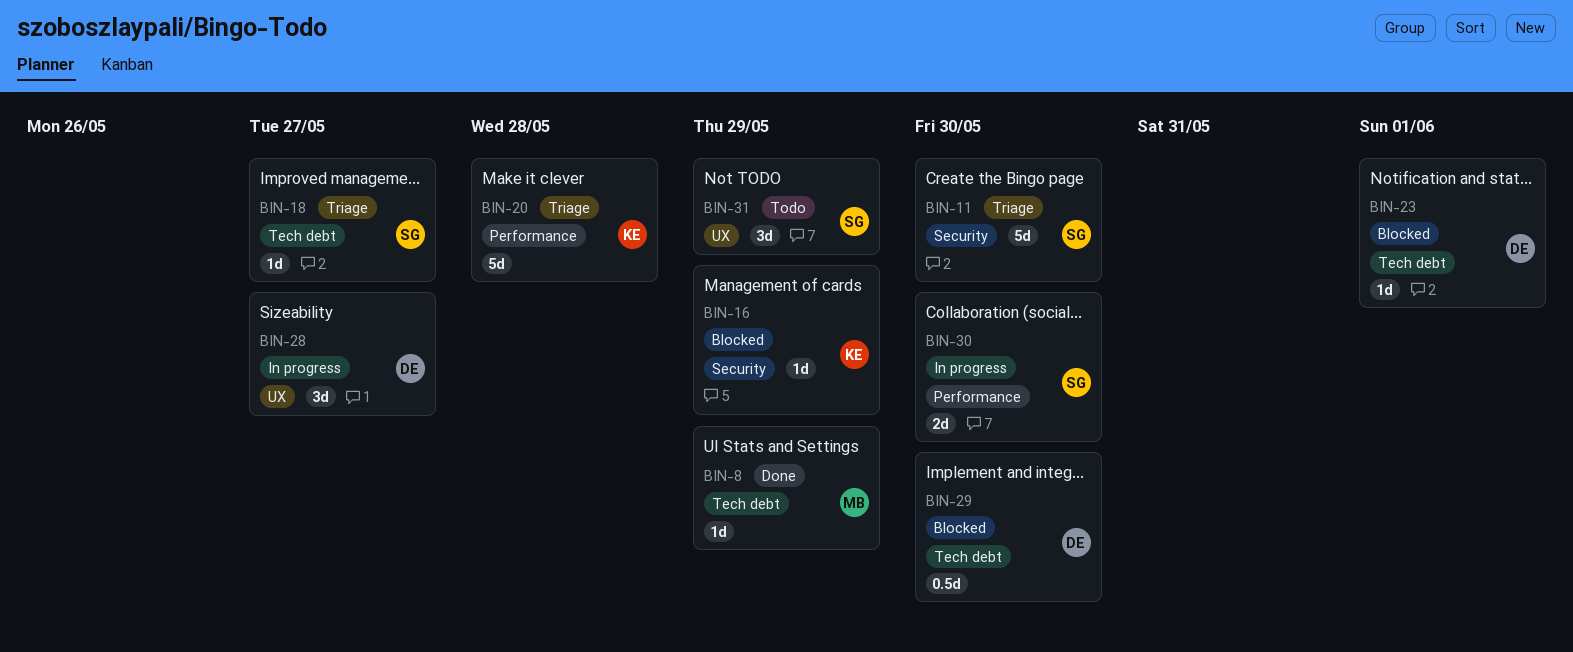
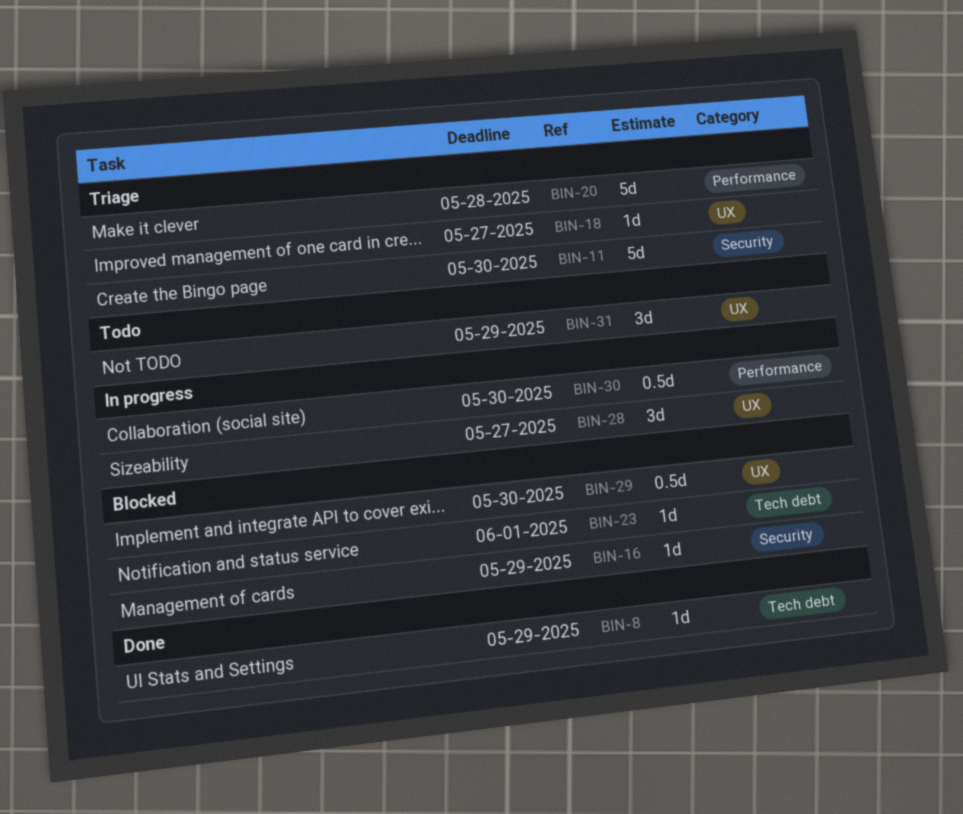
BIN-18, label: Tech debt -> UX
BIN-29, label: Tech debt -> UX
BIN-30, estimate: 2d -> 0.5d

